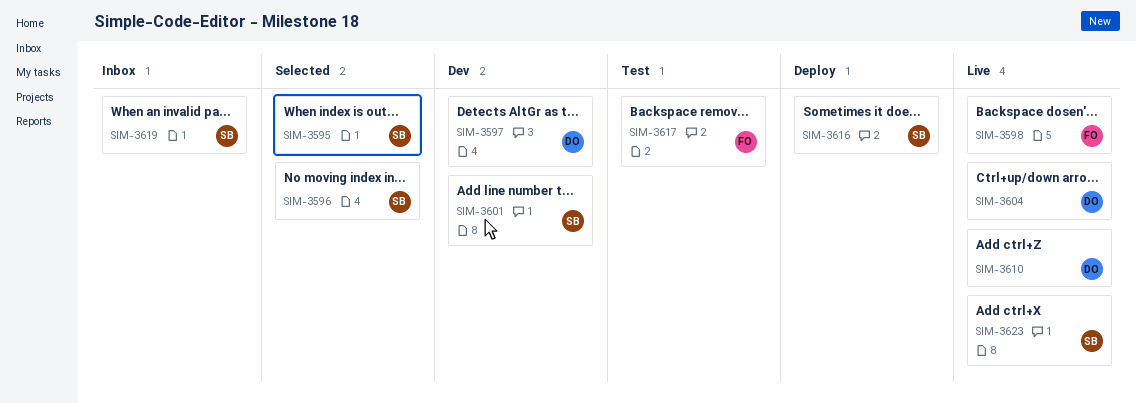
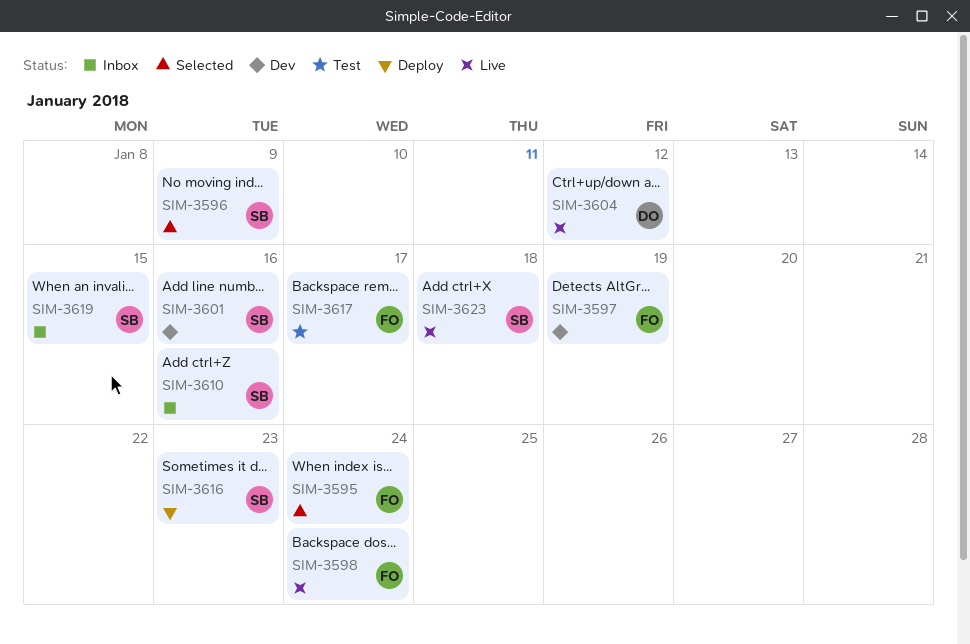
SIM-3595, owner: SB -> FO
SIM-3597, owner: DO -> FO
SIM-3610, status: Live -> Inbox
SIM-3610, owner: DO -> SB

